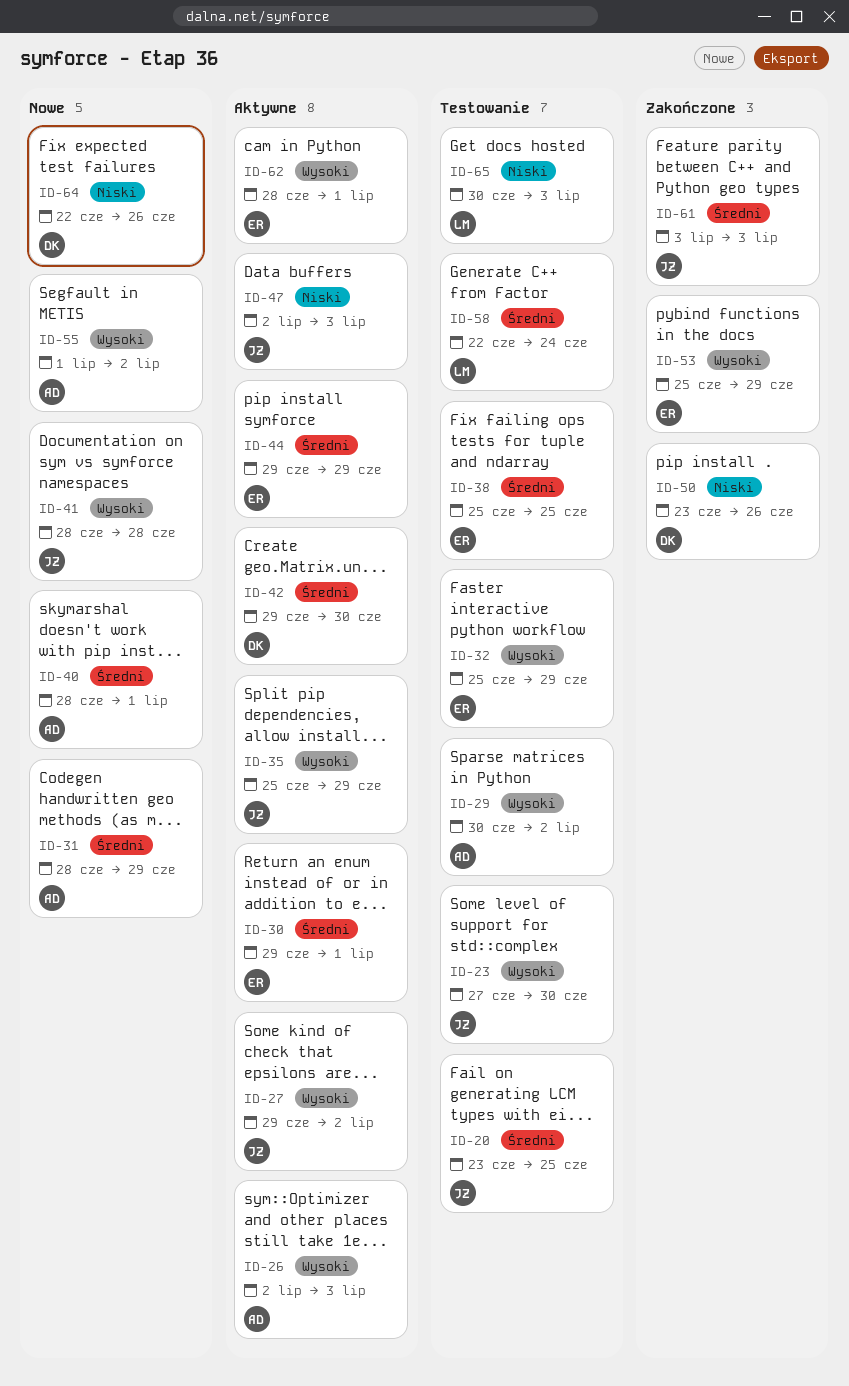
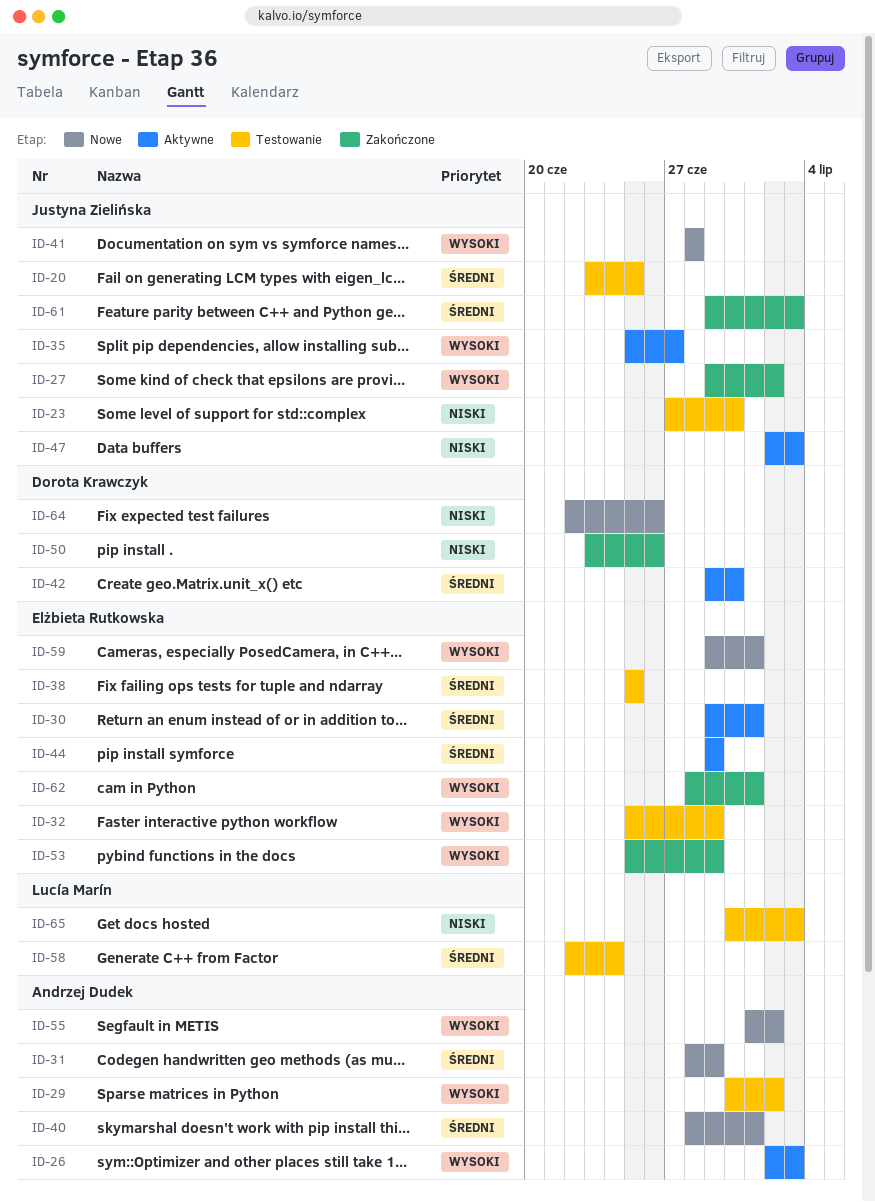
ID-23, priority: Wysoki -> Niski
ID-27, status: Aktywne -> Zakończone
ID-35, due: Jun 29 -> Jun 27
ID-59: none -> present
ID-61, start: Jul 3 -> Jun 29
ID-62, status: Aktywne -> Zakończone

